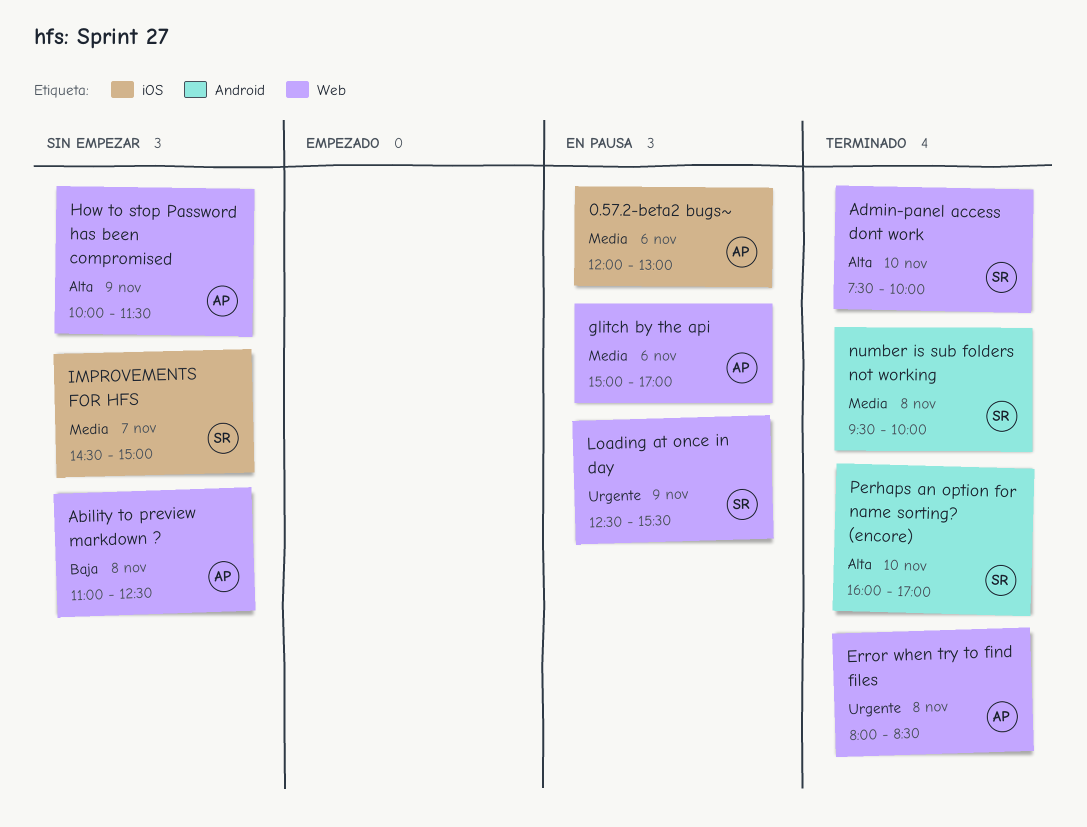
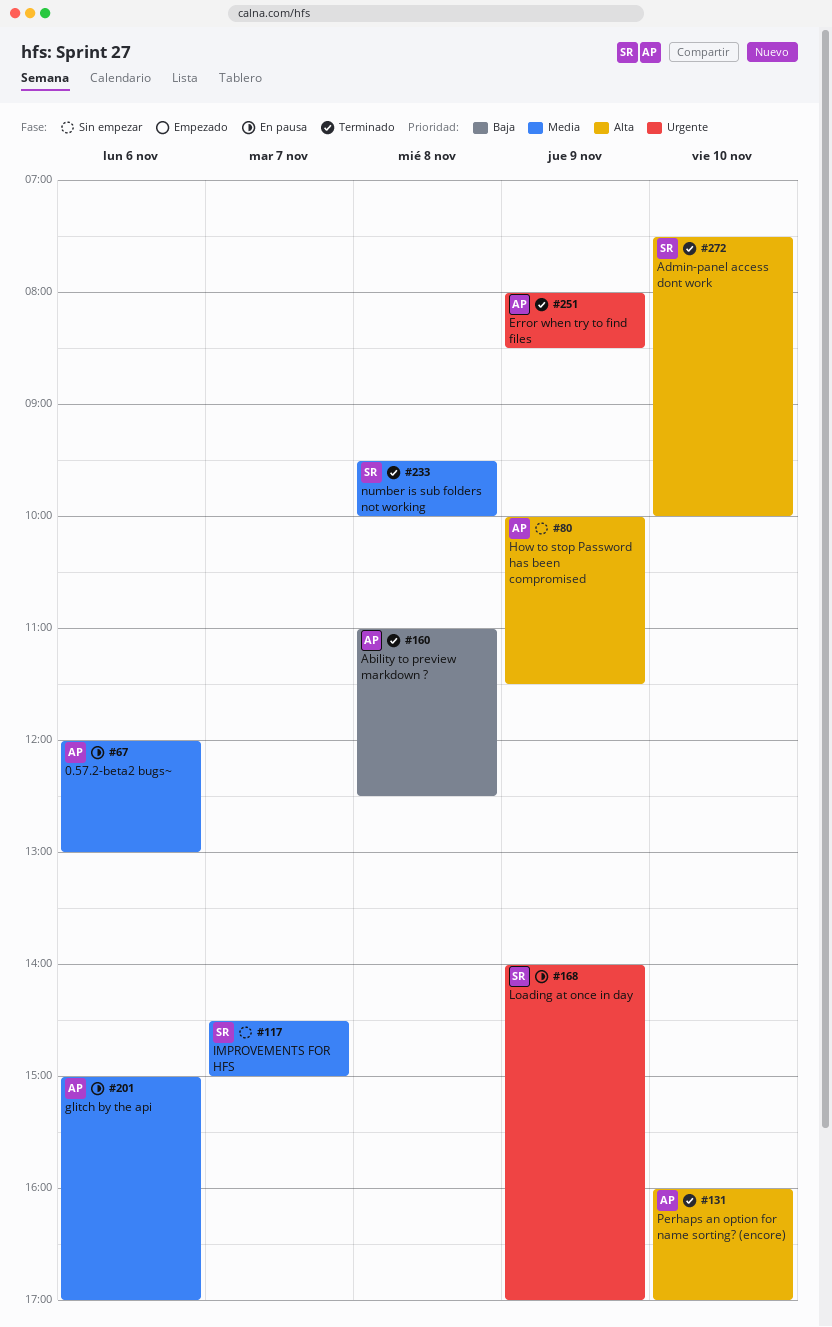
Ability to preview markdown ?, status: Sin empezar -> Terminado
Error when try to find files, day: Nov 8 -> Nov 9
Loading at once in day, begins: 12:30 -> 14:00
Loading at once in day, ends: 15:30 -> 17:00
Perhaps an option for name sorting? (encore), owner: SR -> AP

